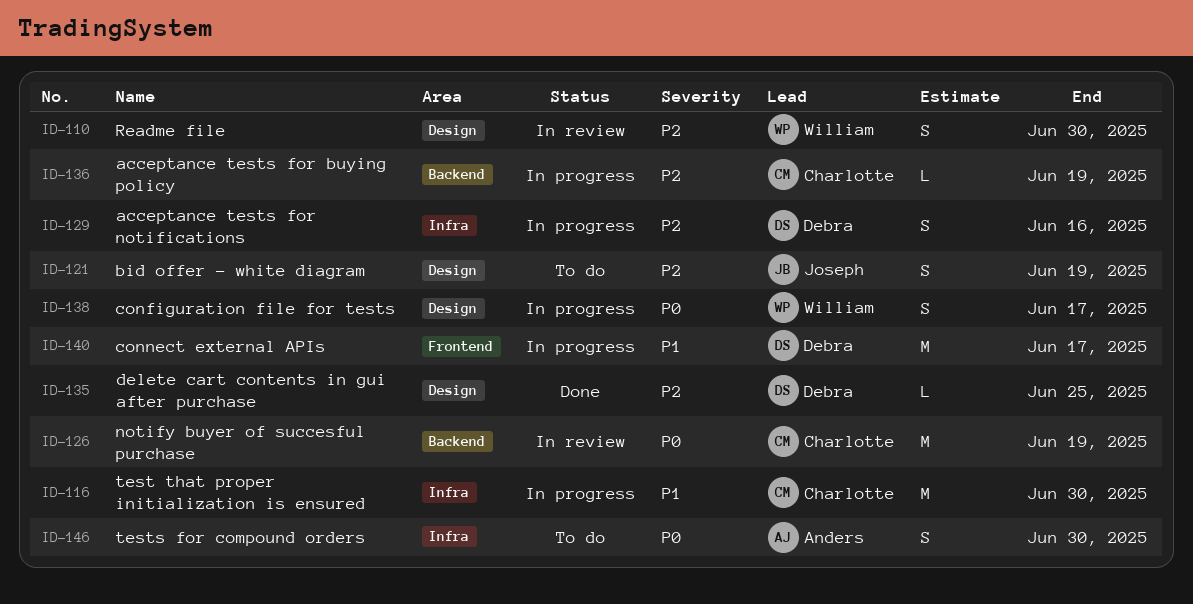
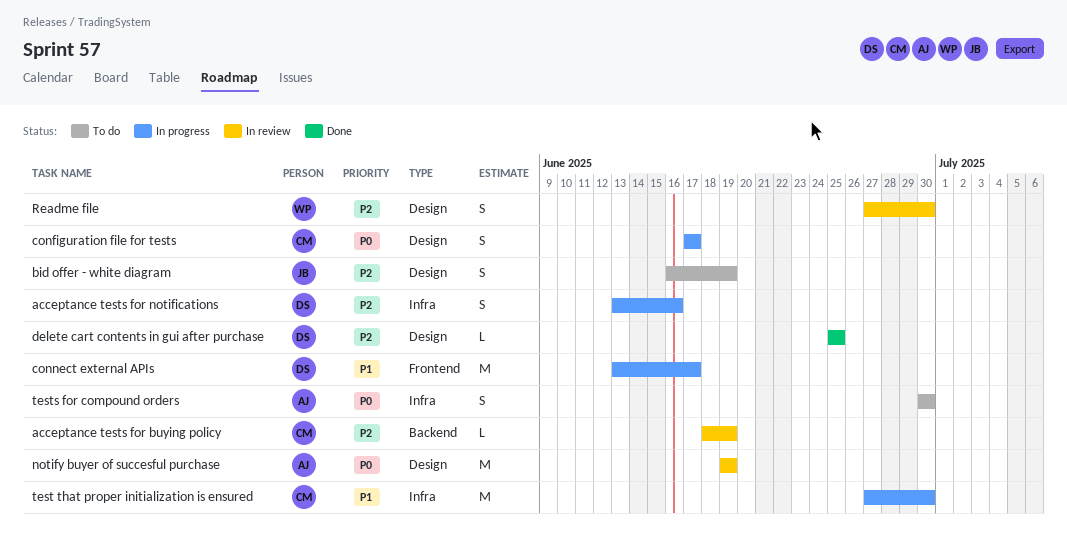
acceptance tests for buying policy, status: In progress -> In review
configuration file for tests, owner: William -> Charlotte
notify buyer of succesful purchase, owner: Charlotte -> Anders
notify buyer of succesful purchase, label: Backend -> Design

